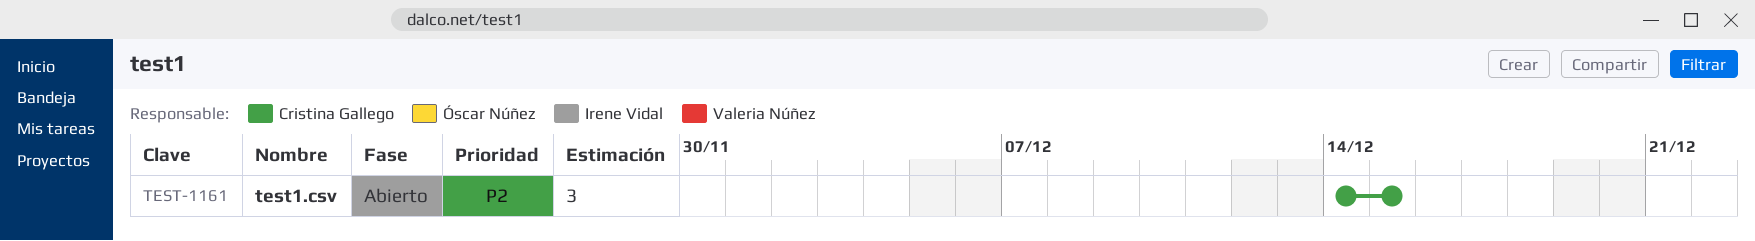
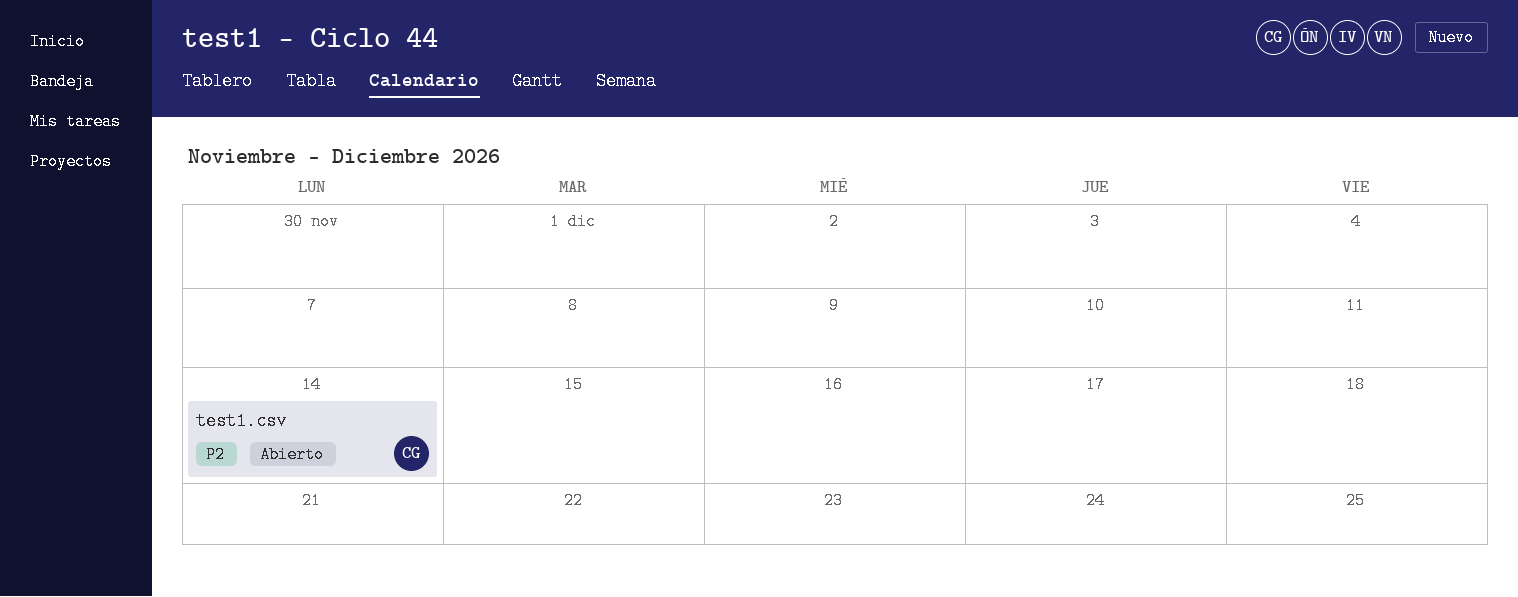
test1.csv, due: Dec 15 -> Dec 14

